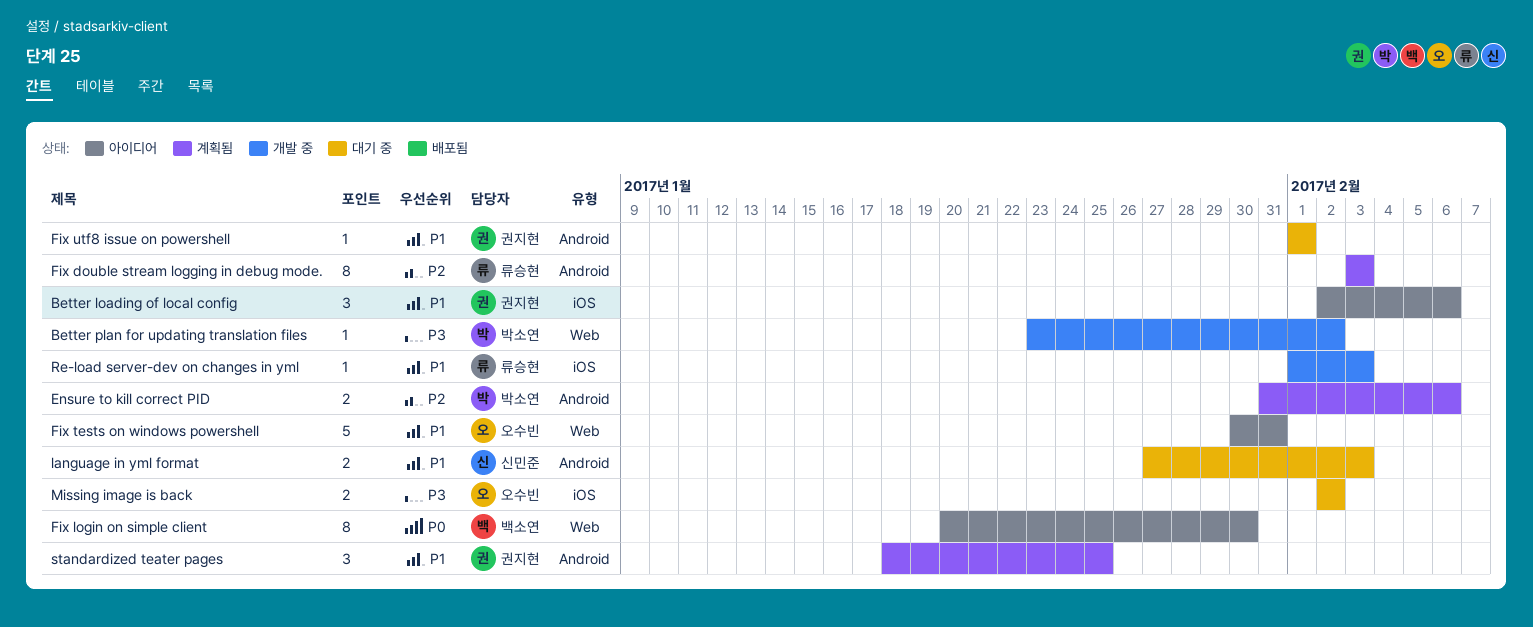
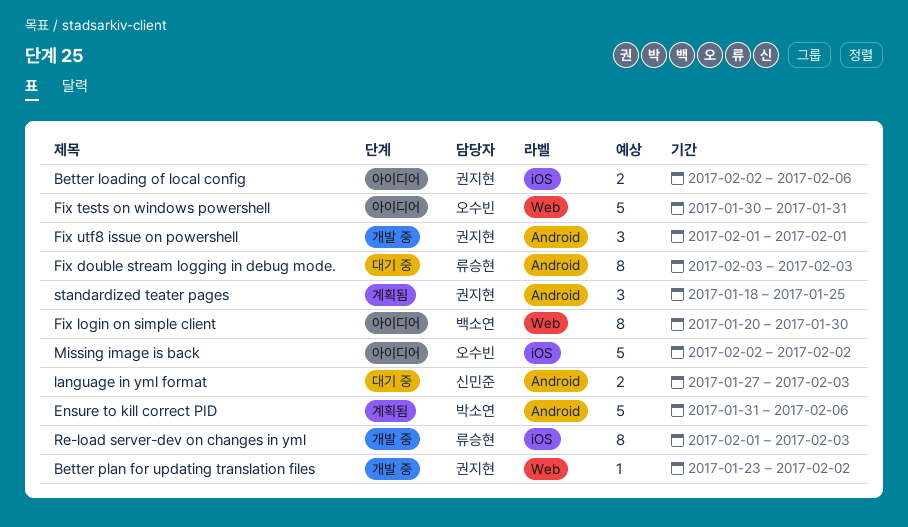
Better loading of local config, estimate: 3 -> 2
Better plan for updating translation files, owner: 박소연 -> 권지현
Ensure to kill correct PID, estimate: 2 -> 5
Fix double stream logging in debug mode., status: 계획됨 -> 대기 중
Fix utf8 issue on powershell, status: 대기 중 -> 개발 중
Fix utf8 issue on powershell, estimate: 1 -> 3
Missing image is back, status: 대기 중 -> 아이디어
Missing image is back, estimate: 2 -> 5
Re-load server-dev on changes in yml, estimate: 1 -> 8

